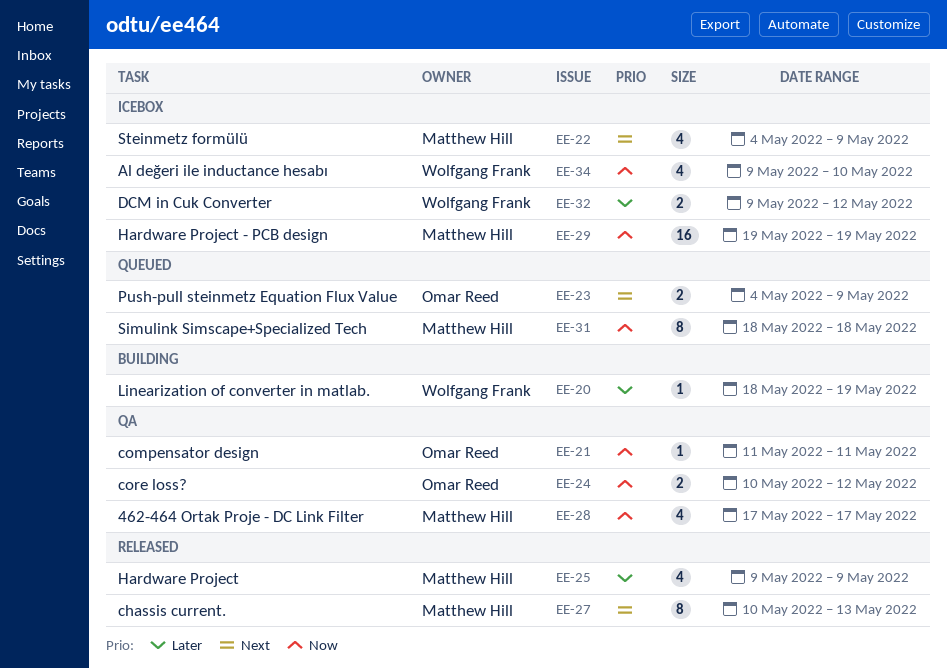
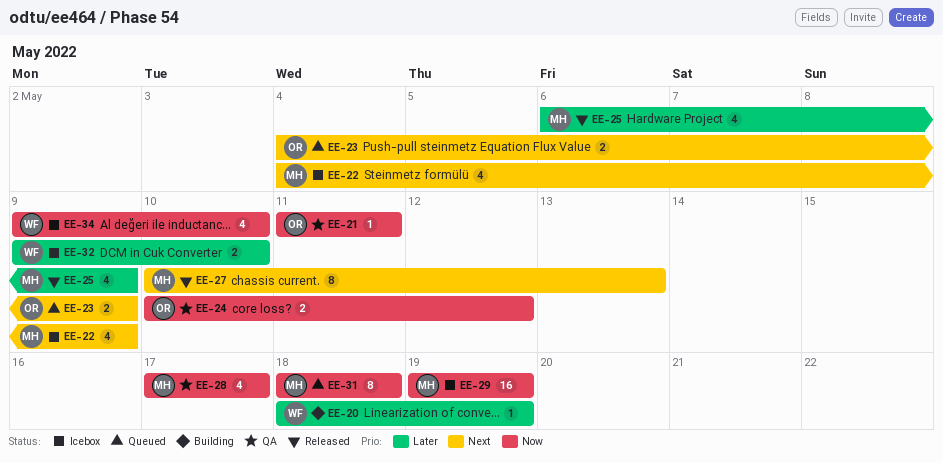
EE-25, start: May 9 -> May 6
EE-32, due: May 12 -> May 10

